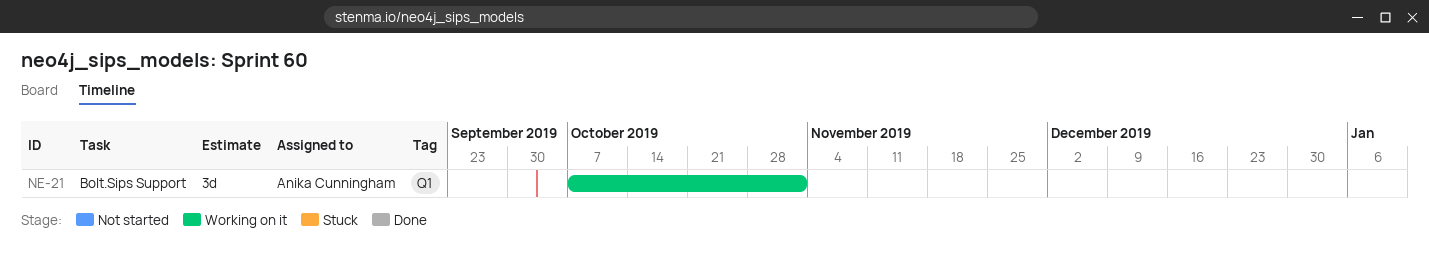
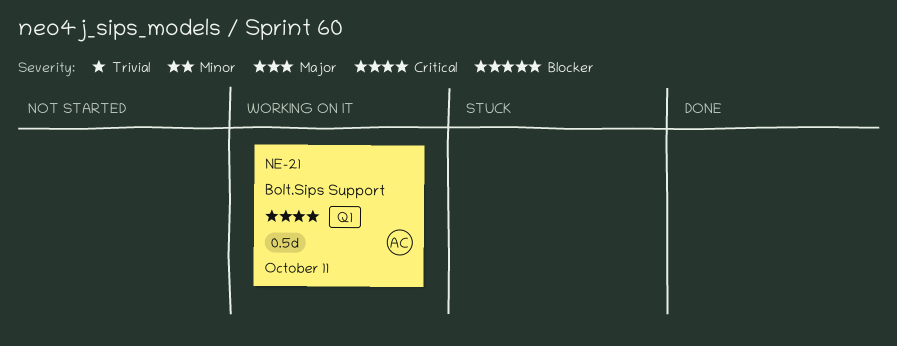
NE-21, estimate: 3d -> 0.5d
NE-21, due: Nov 1 -> Oct 11

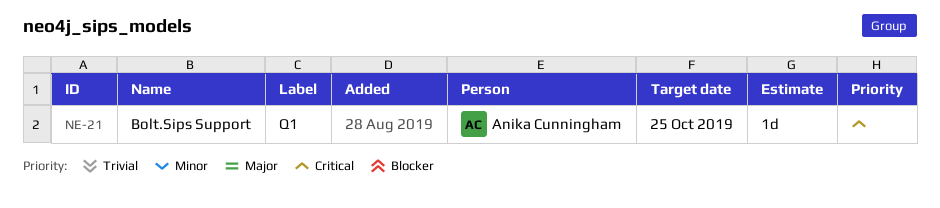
NE-21, estimate: 0.5d -> 1d
NE-21, due: Oct 11 -> Oct 25

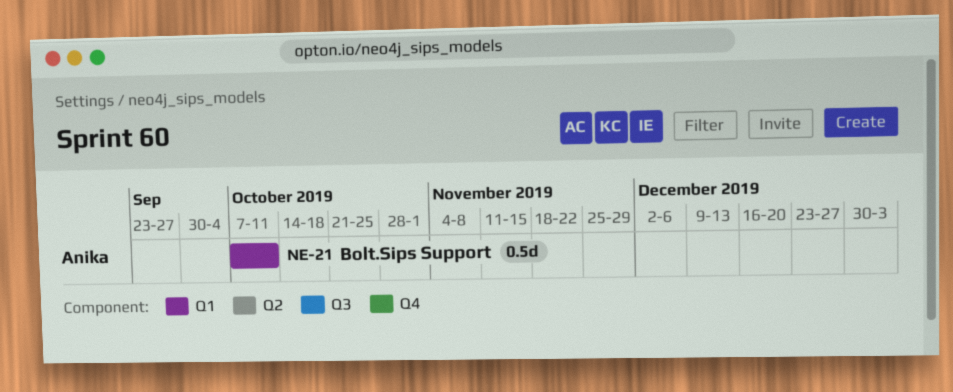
NE-21, estimate: 1d -> 0.5d
NE-21, due: Oct 25 -> Oct 11

